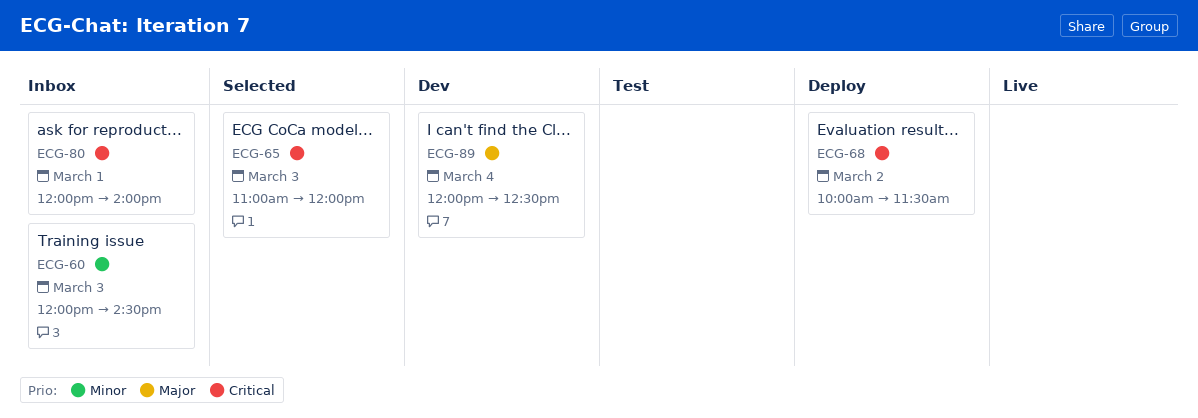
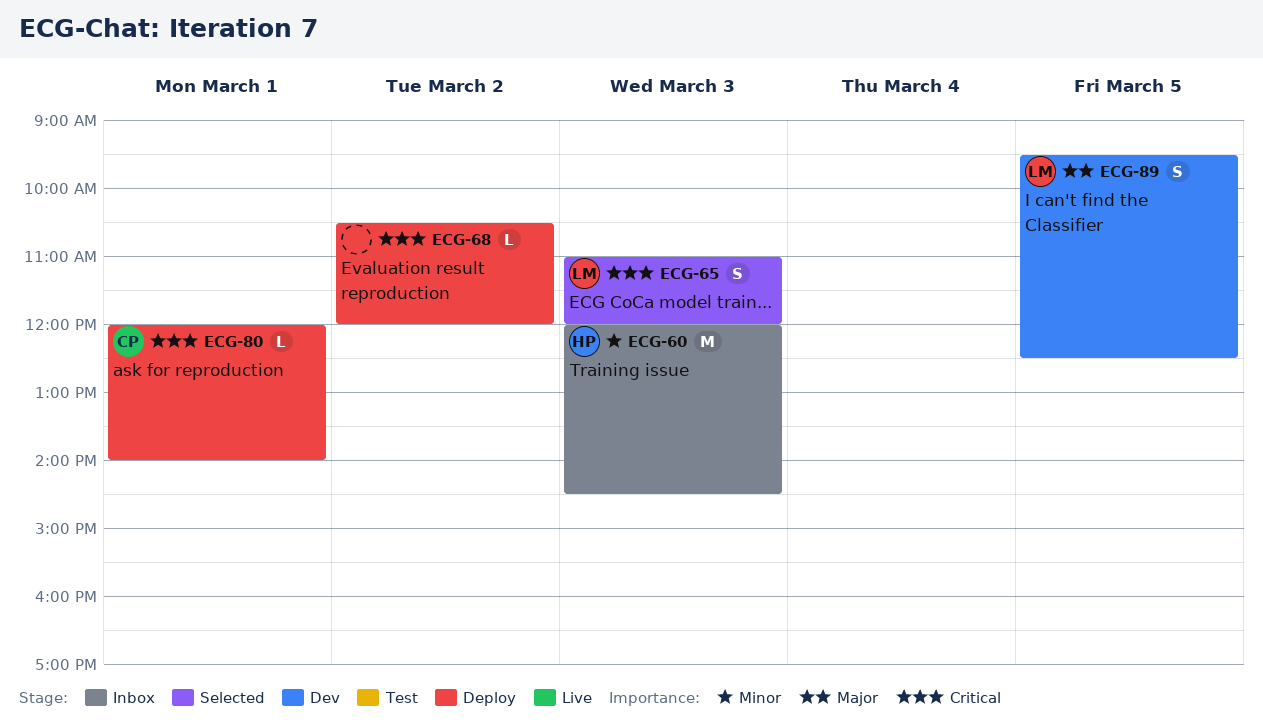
ECG-68, begins: 10:00 -> 10:30
ECG-68, ends: 11:30 -> 12:00
ECG-80, status: Inbox -> Deploy
ECG-89, day: Mar 4 -> Mar 5
ECG-89, begins: 12:00 -> 09:30

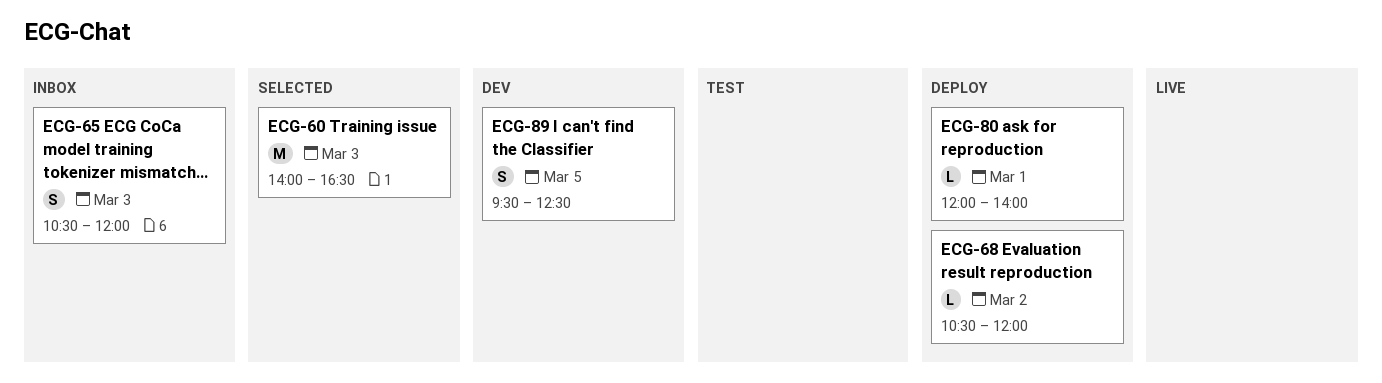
ECG-60, status: Inbox -> Selected
ECG-60, begins: 12:00 -> 14:00
ECG-60, ends: 14:30 -> 16:30
ECG-65, status: Selected -> Inbox
ECG-65, begins: 11:00 -> 10:30

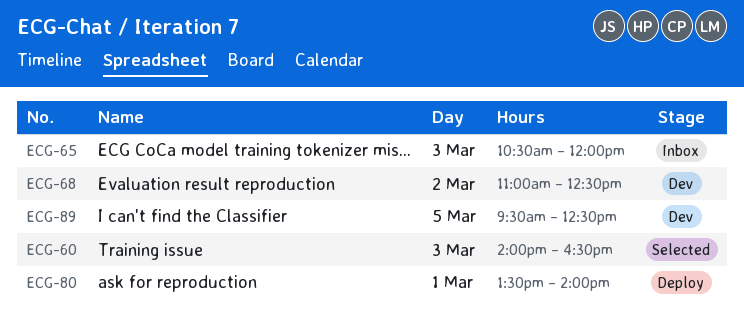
ECG-68, status: Deploy -> Dev
ECG-68, begins: 10:30 -> 11:00
ECG-68, ends: 12:00 -> 12:30
ECG-80, begins: 12:00 -> 13:30

